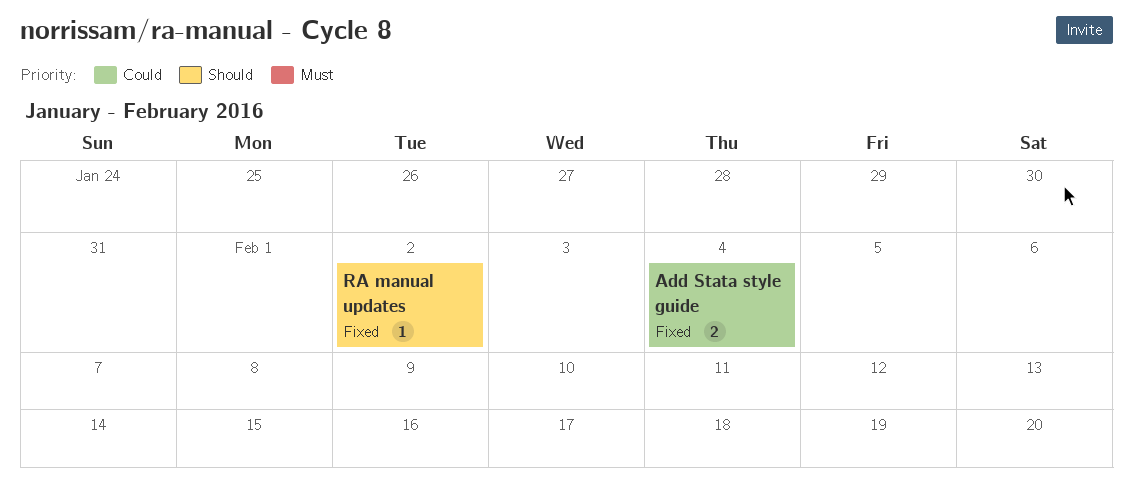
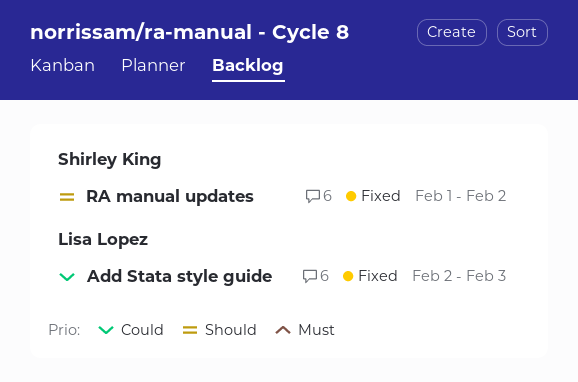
Add Stata style guide, due: Feb 4 -> Feb 3

